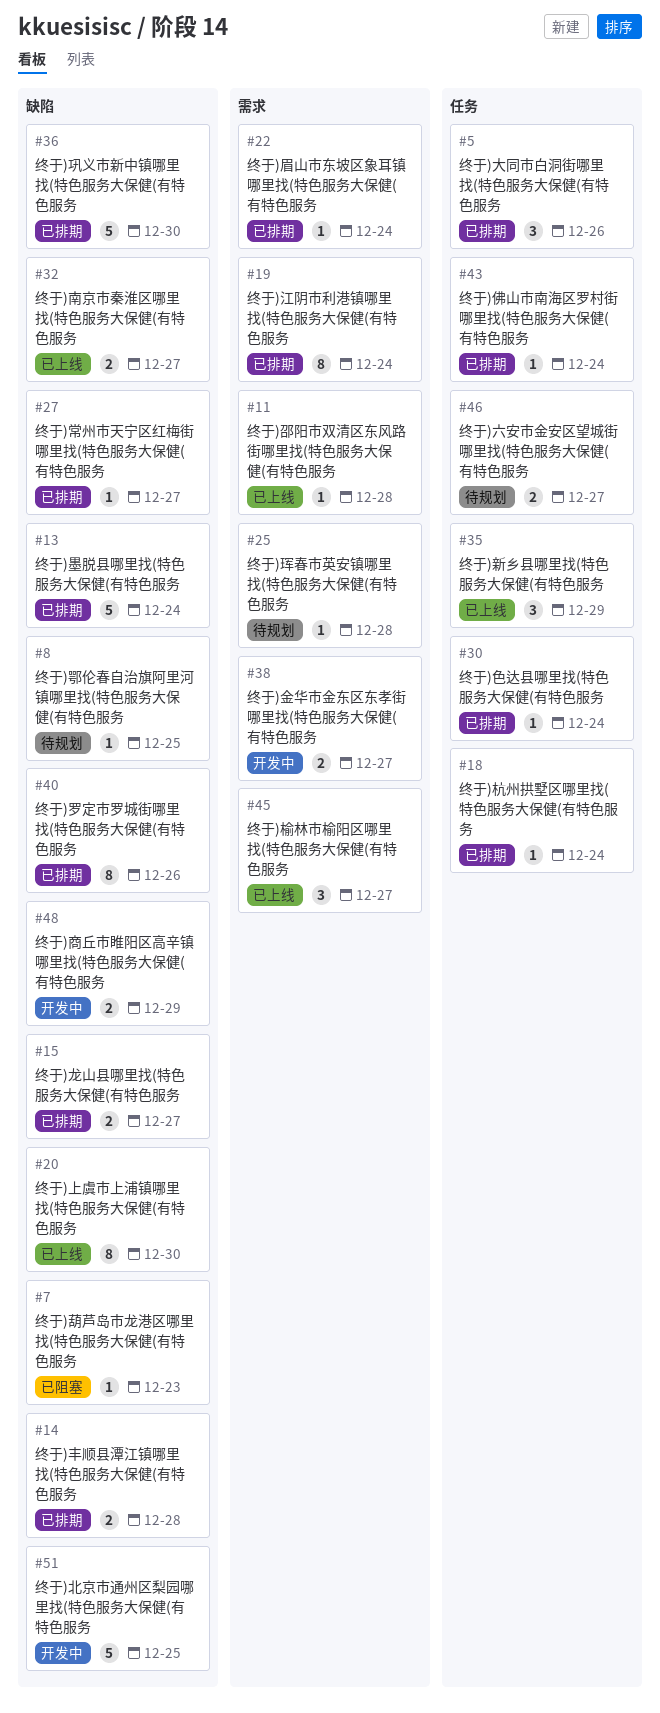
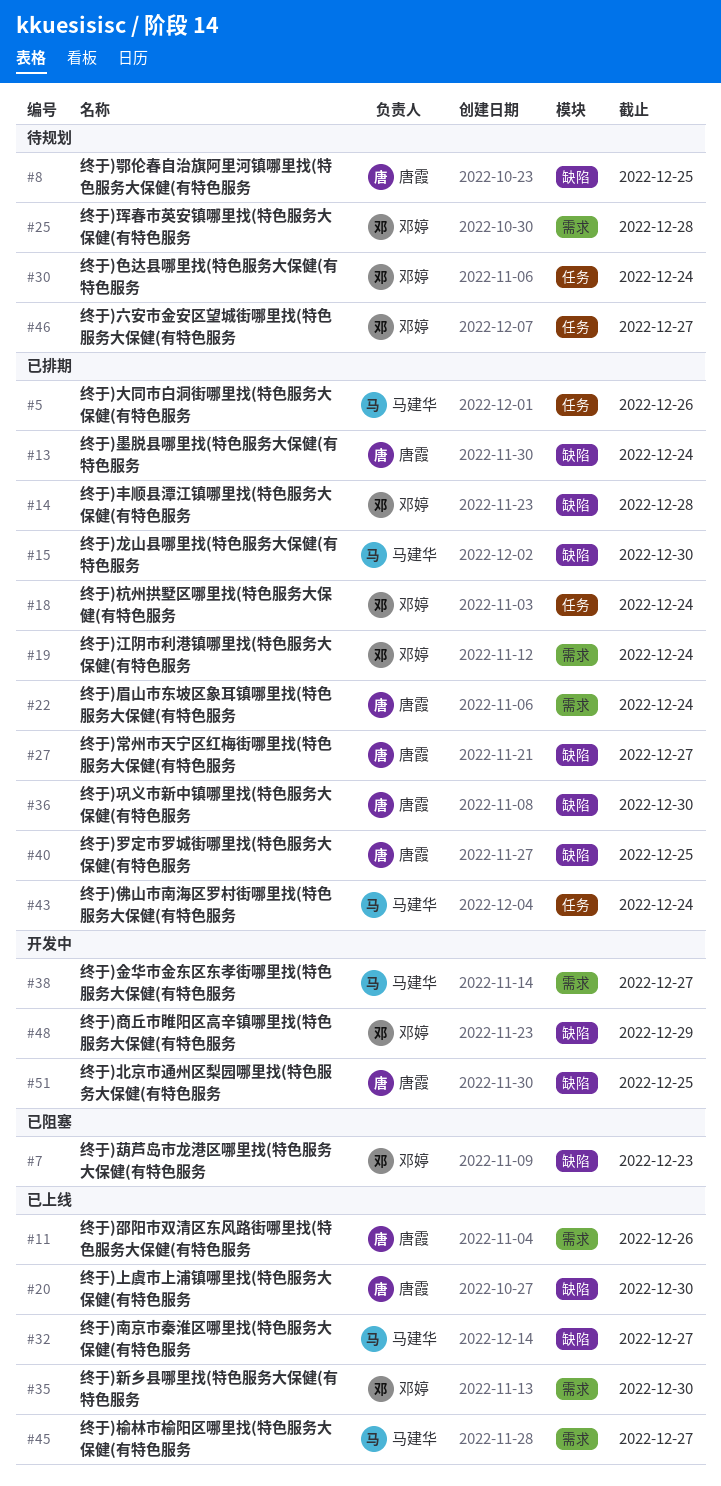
#11, due: Dec 28 -> Dec 26
#15, due: Dec 27 -> Dec 30
#30, status: 已排期 -> 待规划
#35, label: 任务 -> 需求
#35, due: Dec 29 -> Dec 30
#40, due: Dec 26 -> Dec 25

